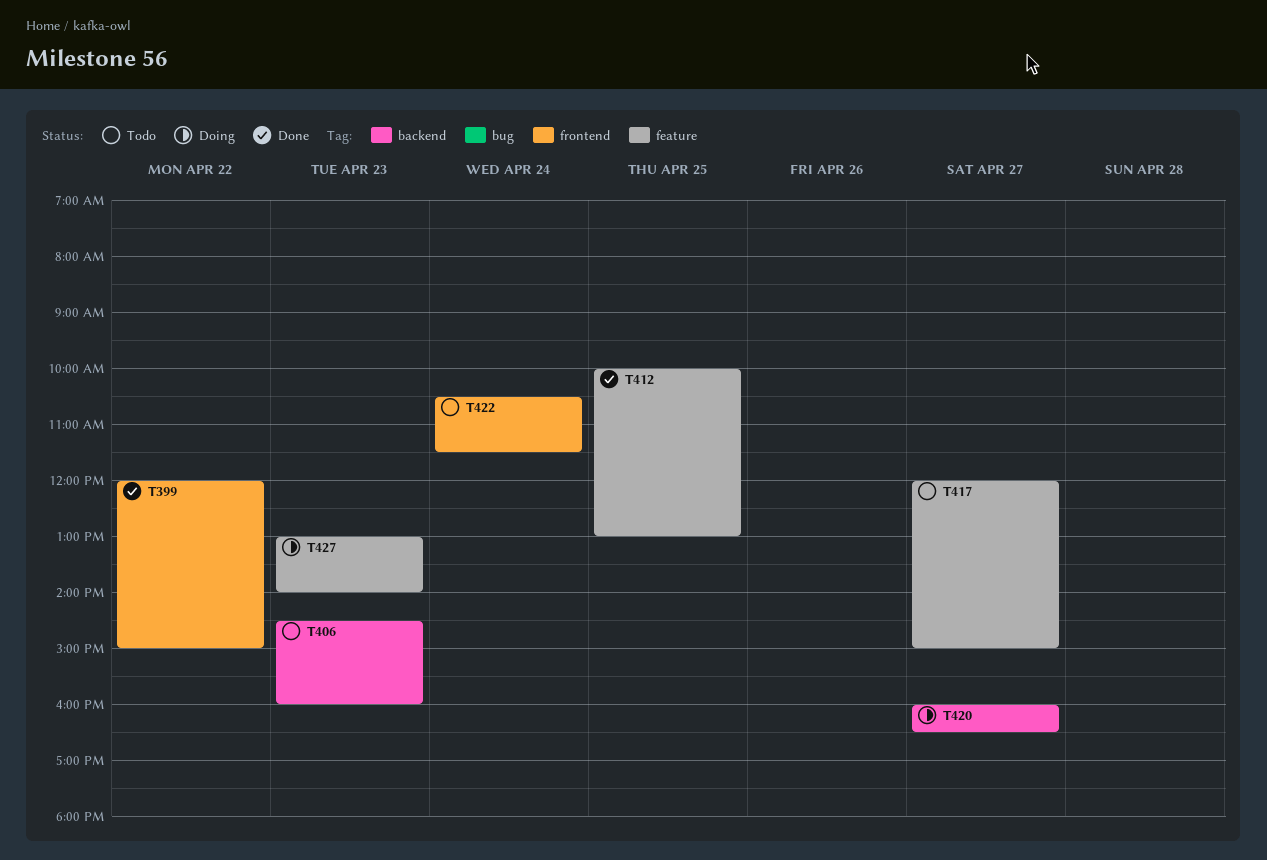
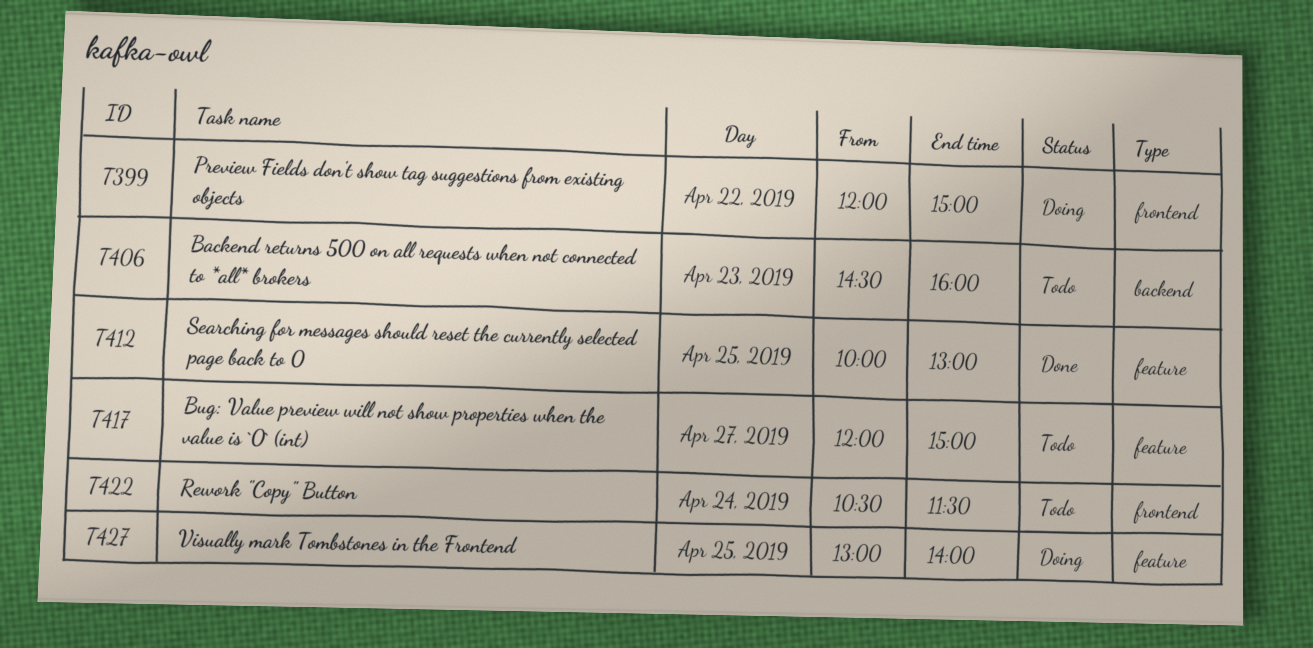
T399, status: Done -> Doing
T420: present -> none
T427, day: Apr 23 -> Apr 25

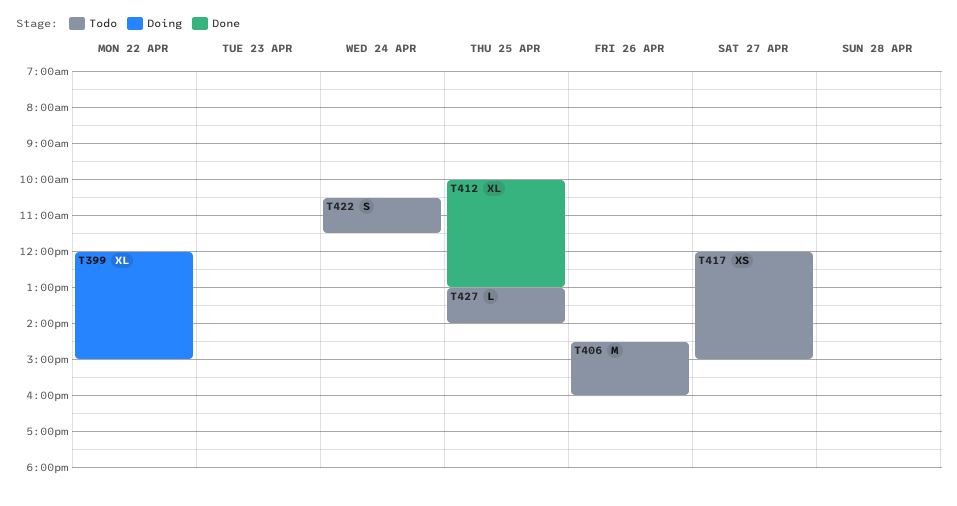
T406, day: Apr 23 -> Apr 26
T427, status: Doing -> Todo

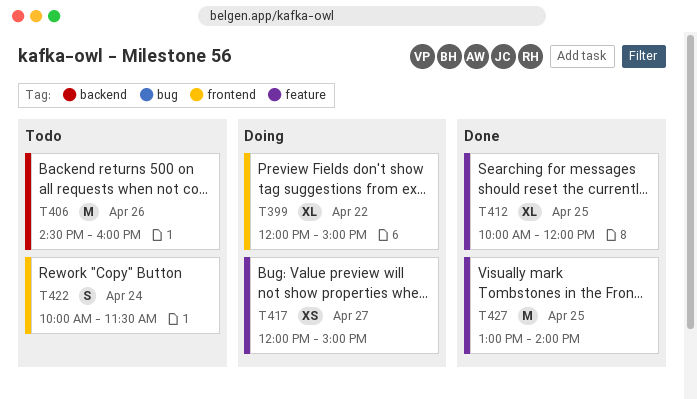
T412, ends: 13:00 -> 12:00
T417, status: Todo -> Doing
T422, begins: 10:30 -> 10:00
T427, status: Todo -> Done
T427, estimate: L -> M

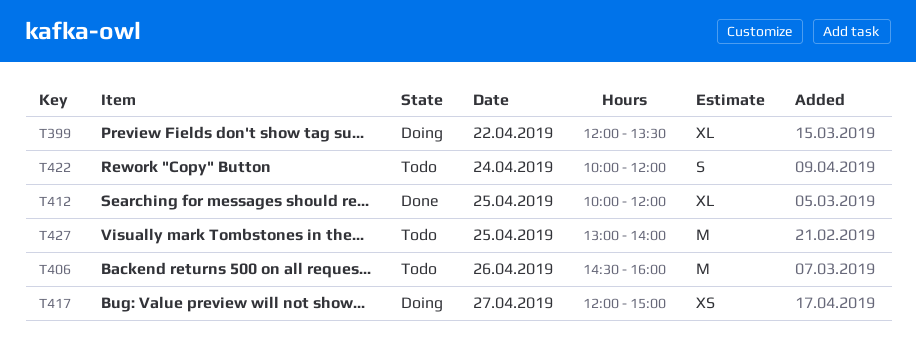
T399, ends: 15:00 -> 13:30
T422, ends: 11:30 -> 12:00
T427, status: Done -> Todo

